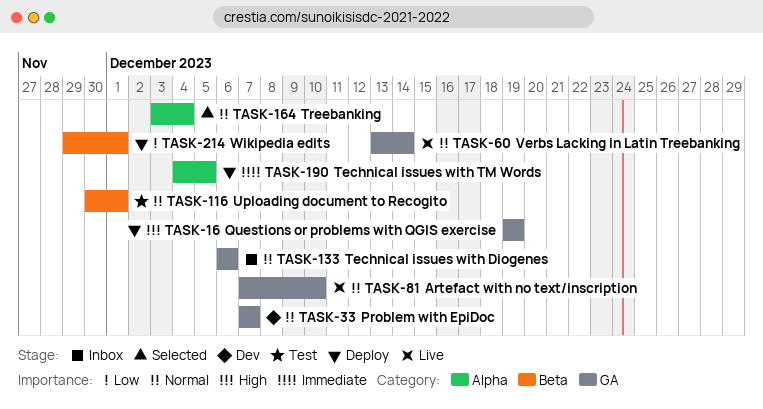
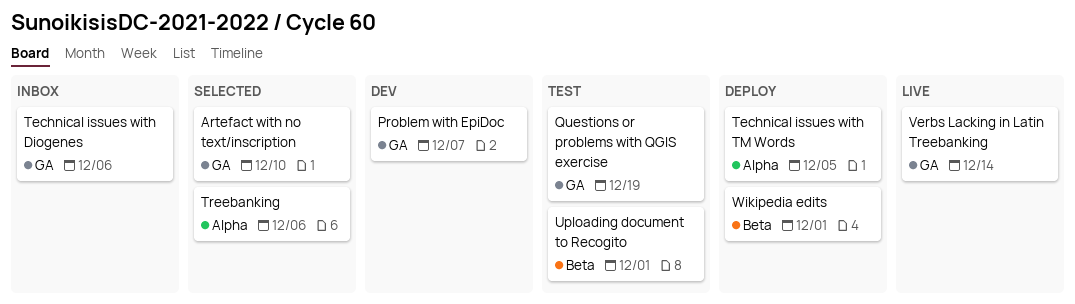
Artefact with no text/inscription, status: Live -> Selected
Questions or problems with QGIS exercise, status: Deploy -> Test
Treebanking, due: Dec 4 -> Dec 6

